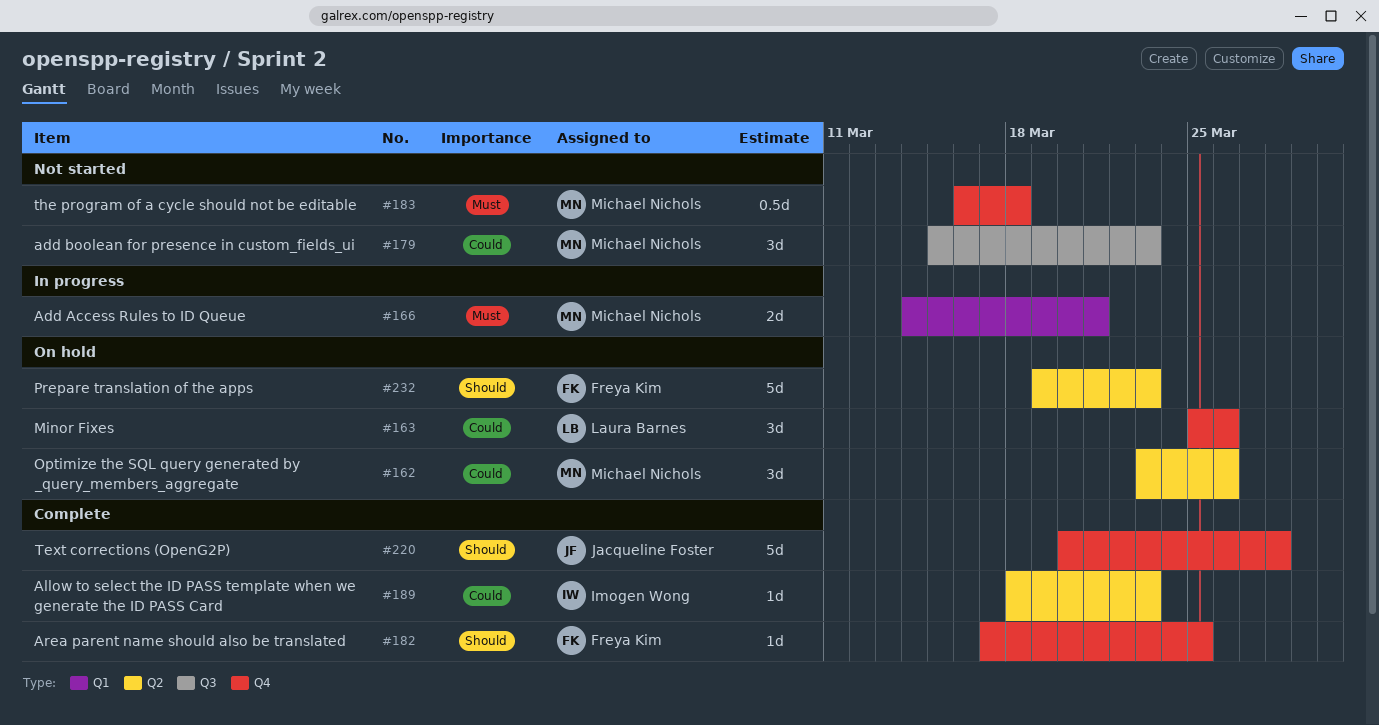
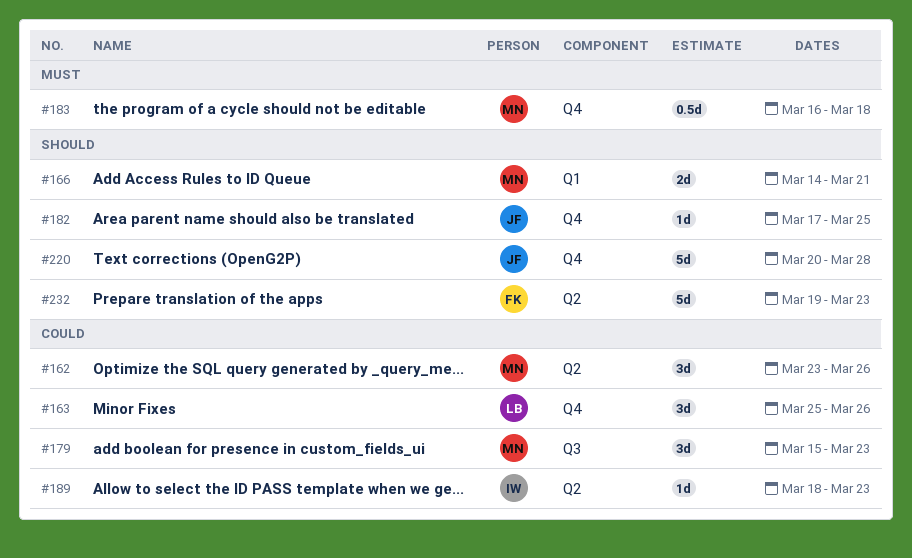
#166, priority: Must -> Should
#182, owner: Freya Kim -> Jacqueline Foster

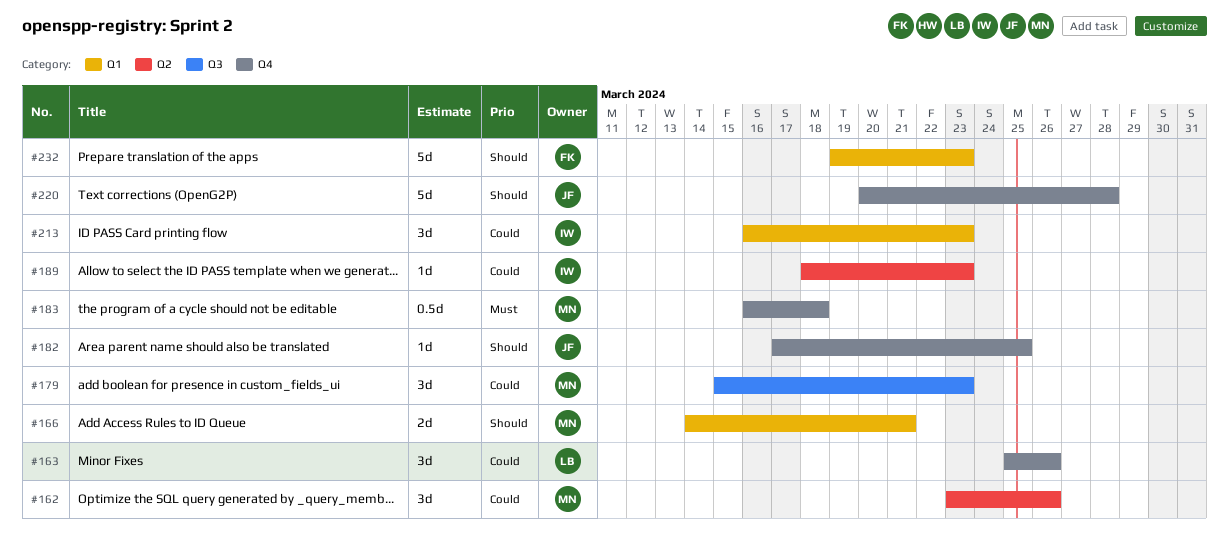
#213: none -> present
#232, label: Q2 -> Q1

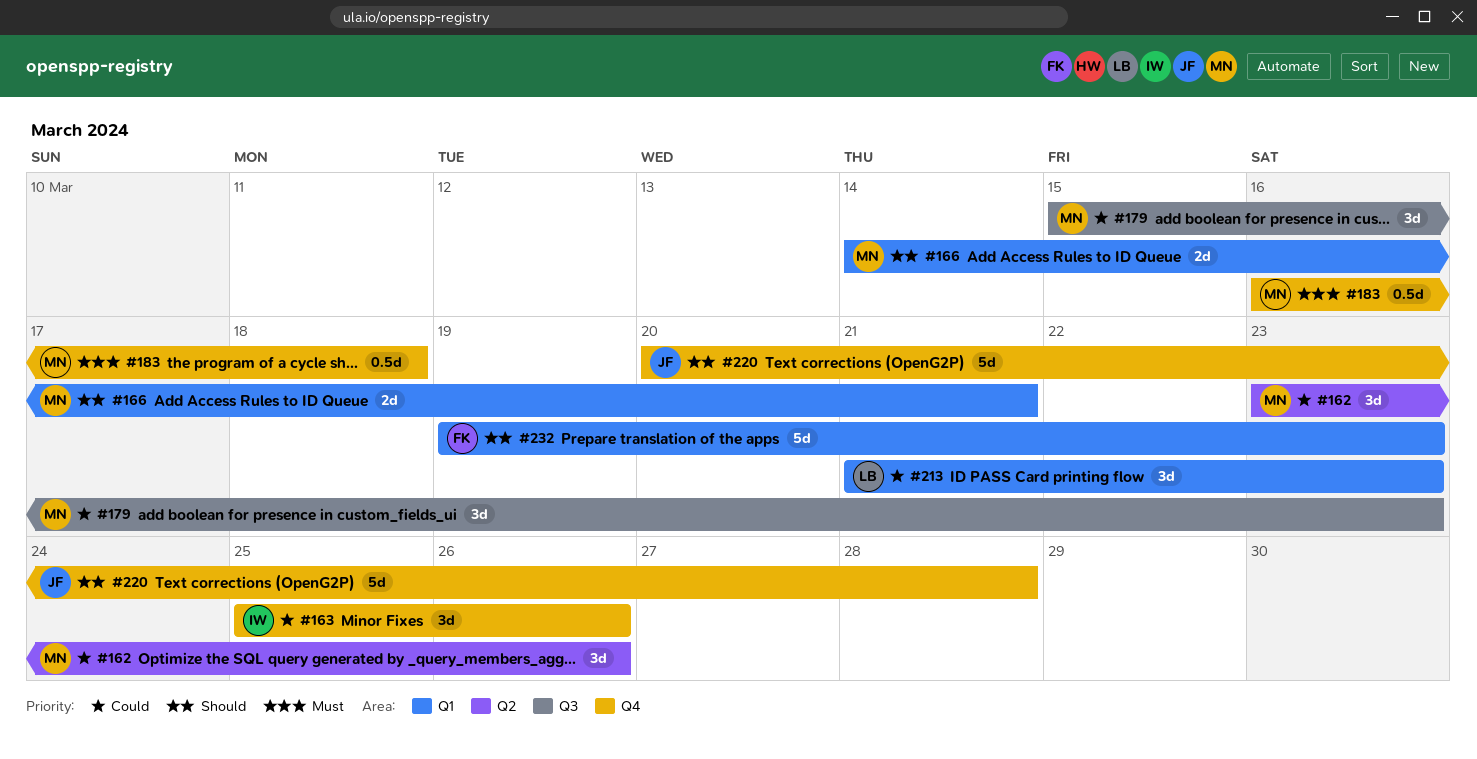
#163, owner: LB -> IW
#182: present -> none
#189: present -> none
#213, owner: IW -> LB
#213, start: Mar 16 -> Mar 21

